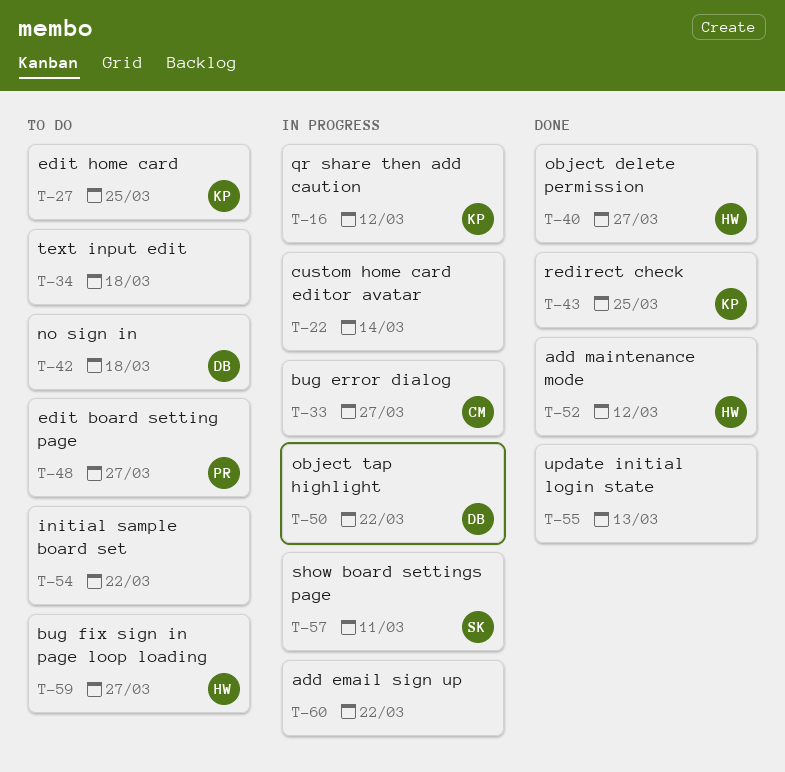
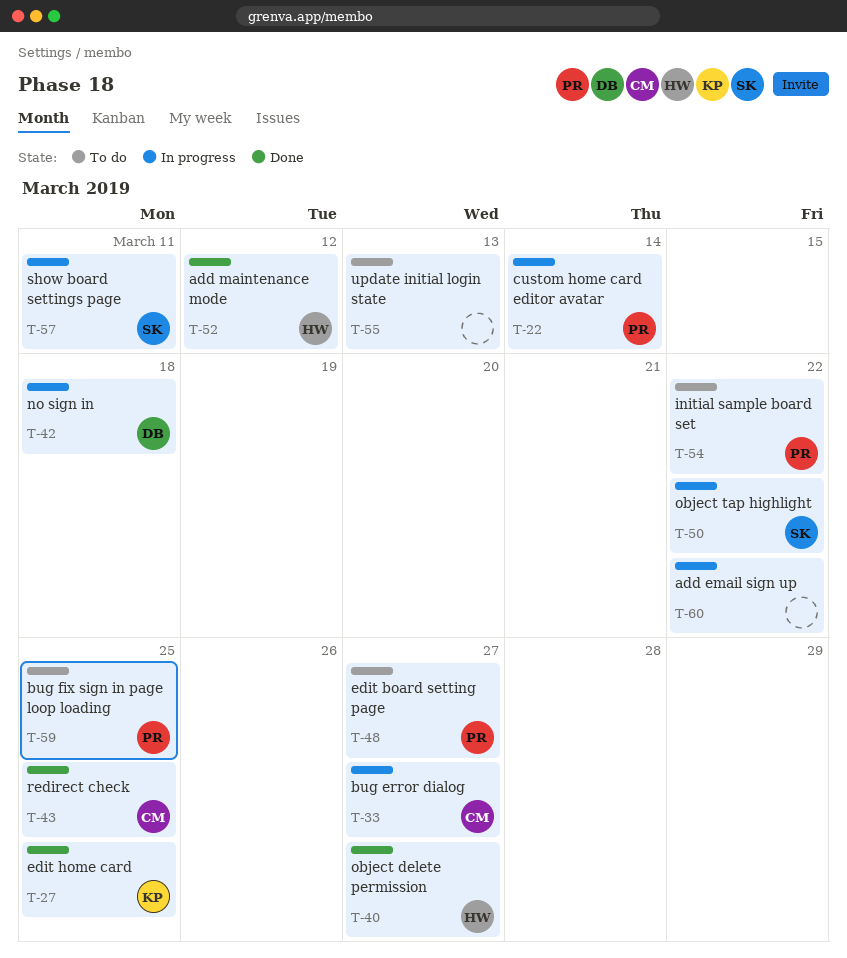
T-16: present -> none
T-22, owner: none -> PR
T-27, status: To do -> Done
T-34: present -> none
T-42, status: To do -> In progress
T-43, owner: KP -> CM
T-50, owner: DB -> SK
T-54, owner: none -> PR
T-55, status: Done -> To do
T-59, owner: HW -> PR
T-59, due: Mar 27 -> Mar 25

